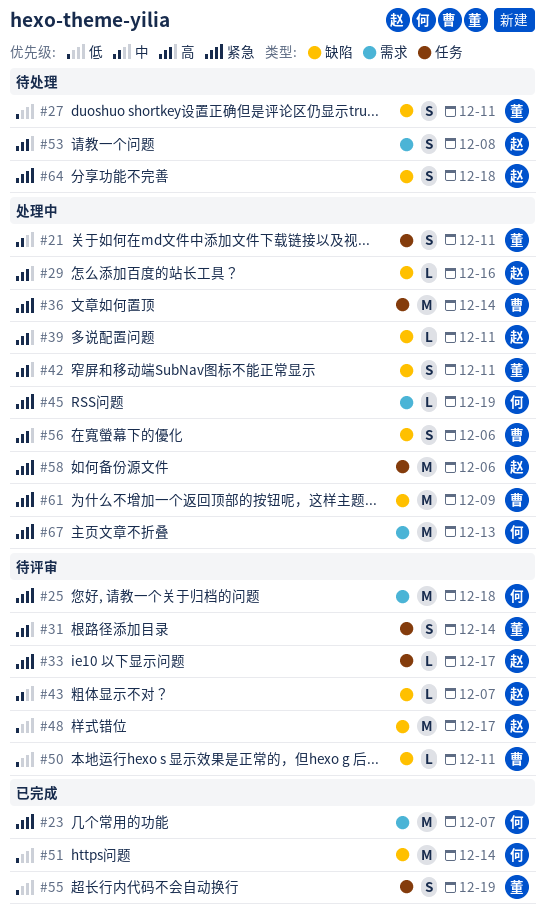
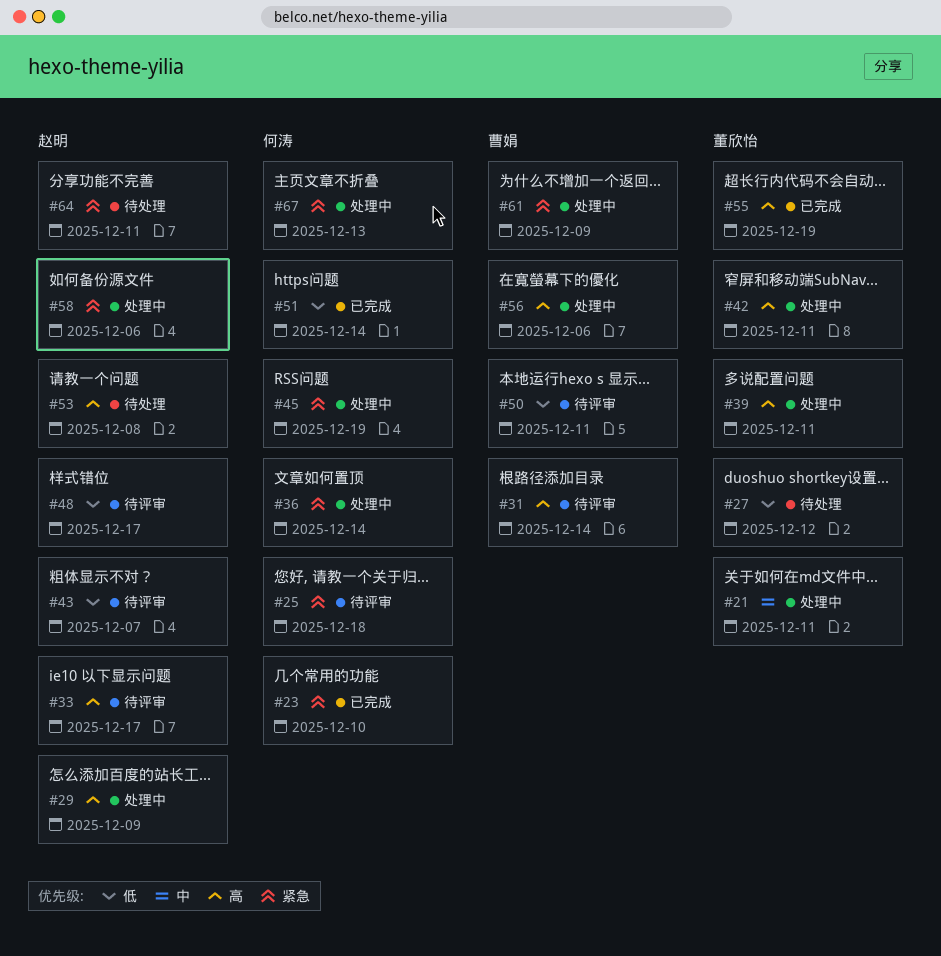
#23, due: Dec 7 -> Dec 10
#27, due: Dec 11 -> Dec 12
#29, due: Dec 16 -> Dec 9
#31, owner: 董欣怡 -> 曹娟
#33, priority: 紧急 -> 高
#36, owner: 曹娟 -> 何涛
#39, owner: 赵明 -> 董欣怡
#43, priority: 中 -> 低
#55, priority: 低 -> 高
#64, due: Dec 18 -> Dec 11

